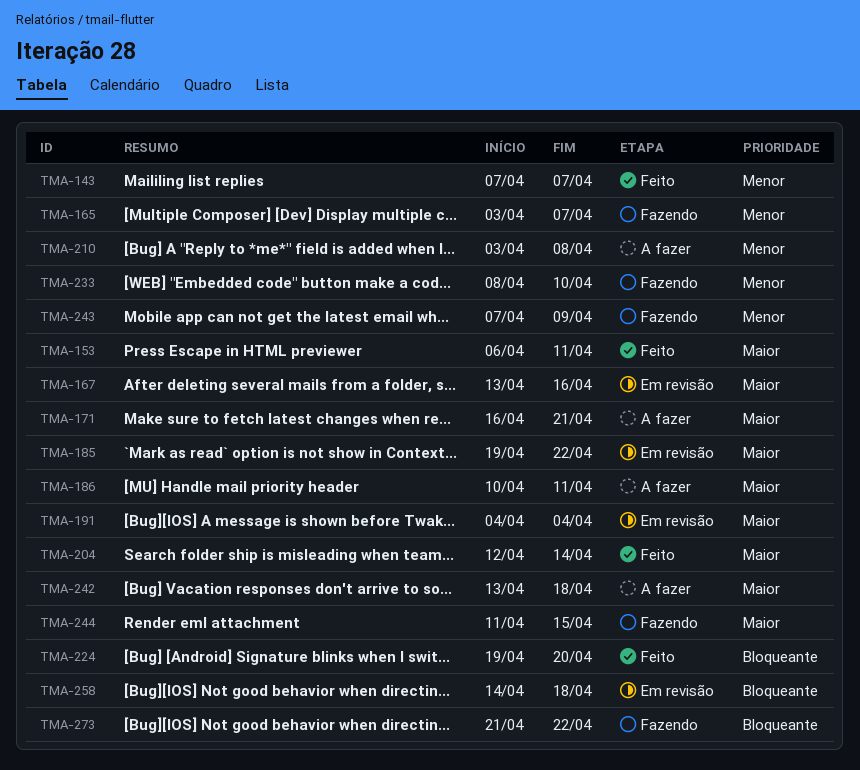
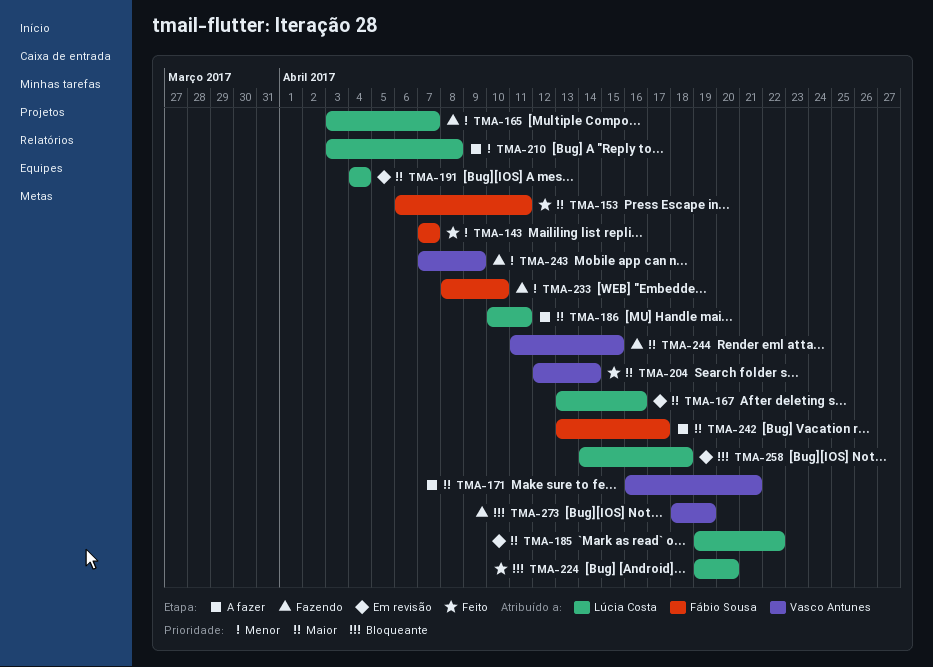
TMA-242, due: Apr 18 -> Apr 17
TMA-273, start: Apr 21 -> Apr 18
TMA-273, due: Apr 22 -> Apr 19

